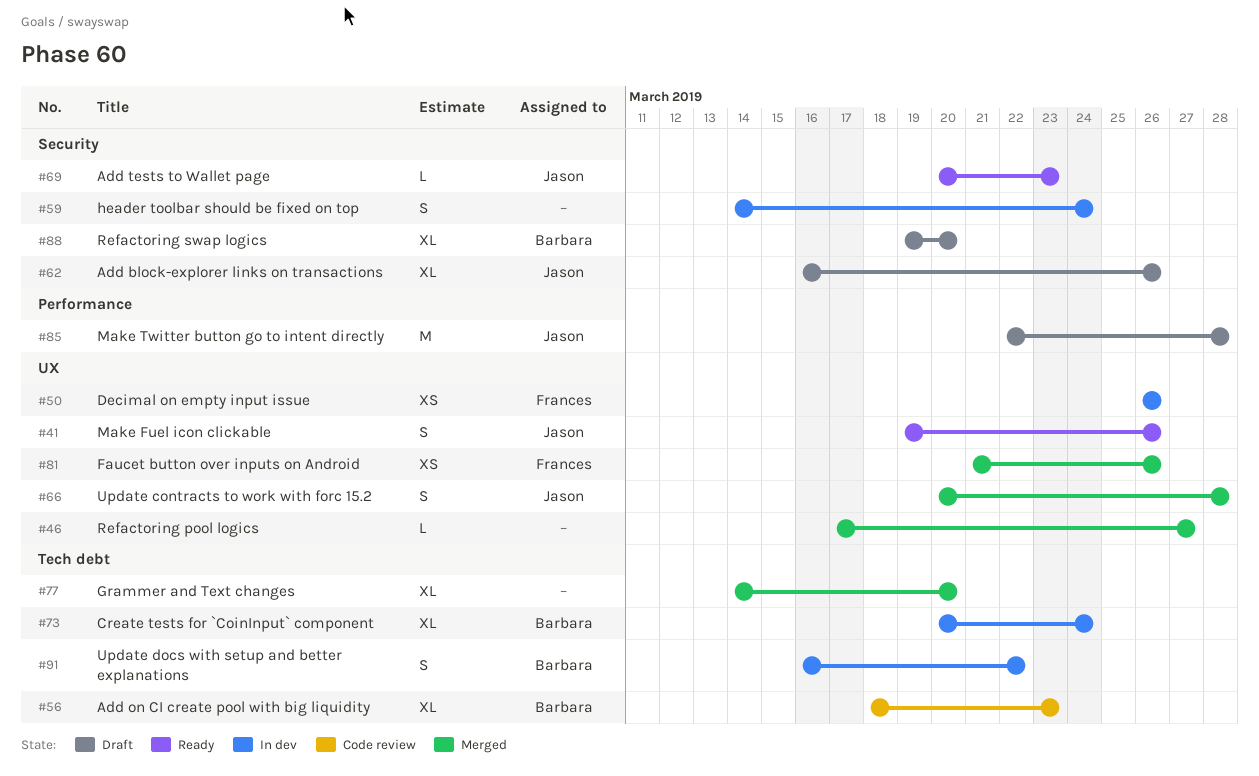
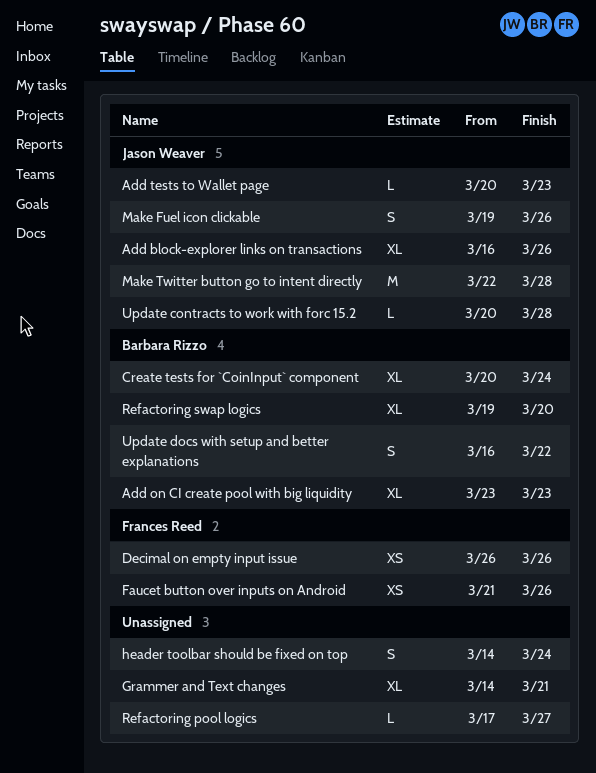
Add on CI create pool with big liquidity, start: Mar 18 -> Mar 23
Grammer and Text changes, due: Mar 20 -> Mar 21
Update contracts to work with forc 15.2, estimate: S -> L

